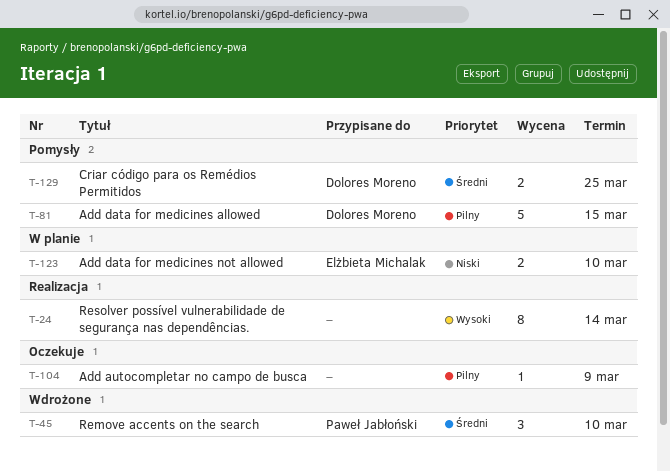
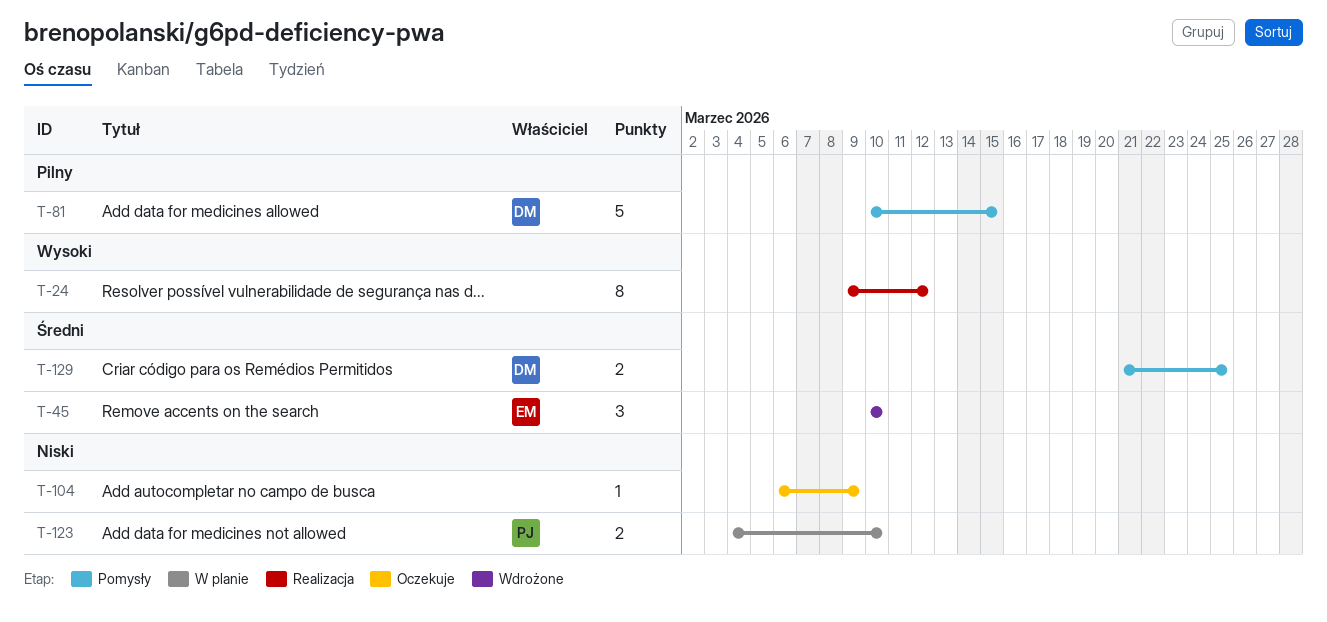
T-24, due: Mar 14 -> Mar 12
T-45, owner: Paweł Jabłoński -> Elżbieta Michalak
T-104, priority: Pilny -> Niski
T-123, owner: Elżbieta Michalak -> Paweł Jabłoński

